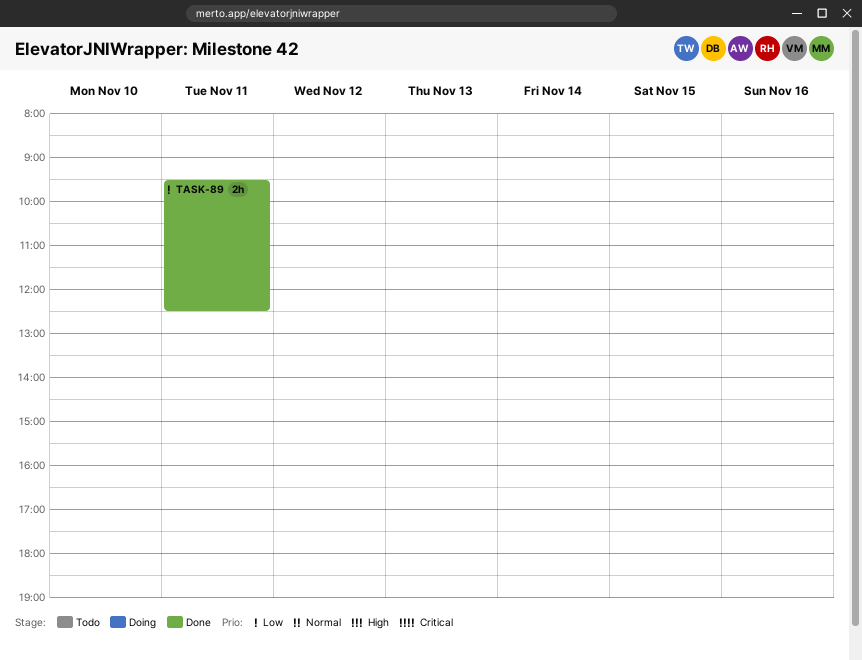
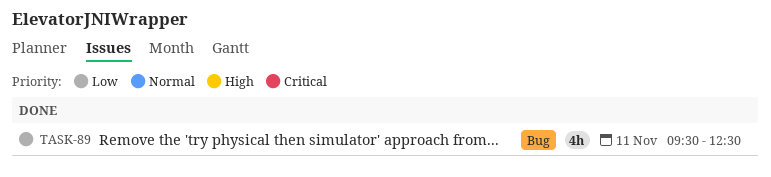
TASK-89, estimate: 2h -> 4h

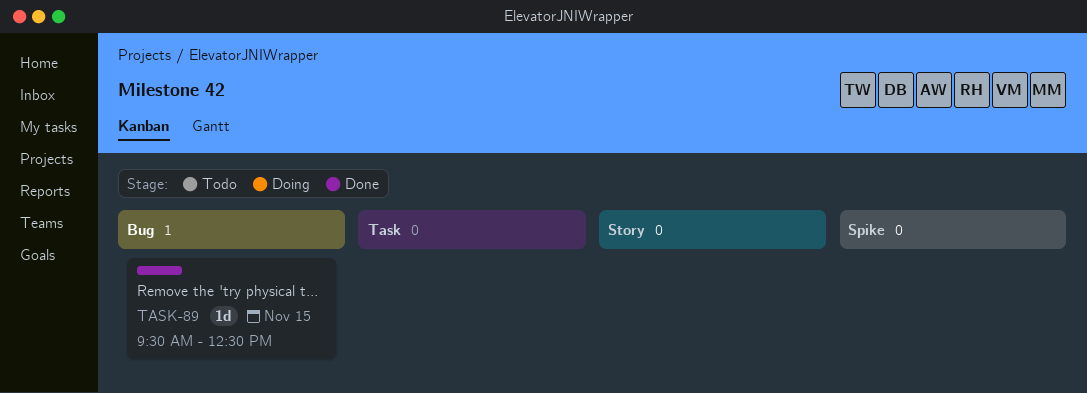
TASK-89, estimate: 4h -> 1d
TASK-89, day: Nov 11 -> Nov 15

